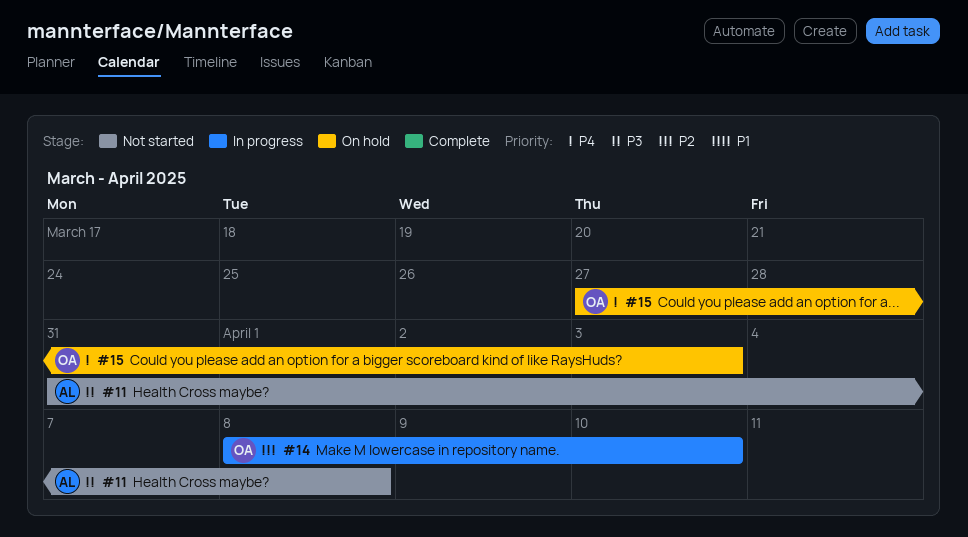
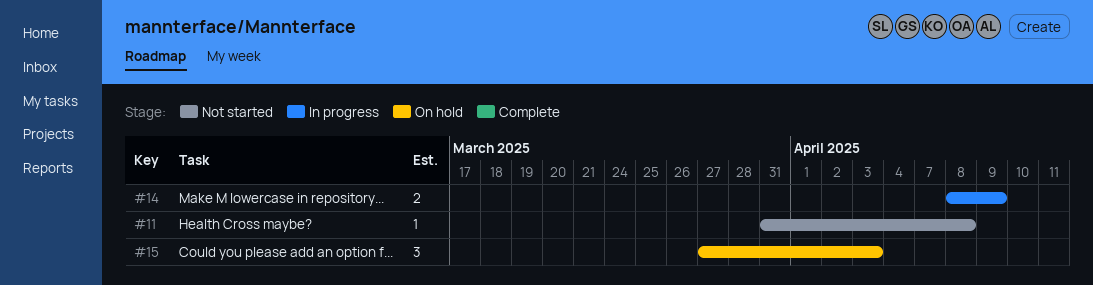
#14, due: Apr 10 -> Apr 9

